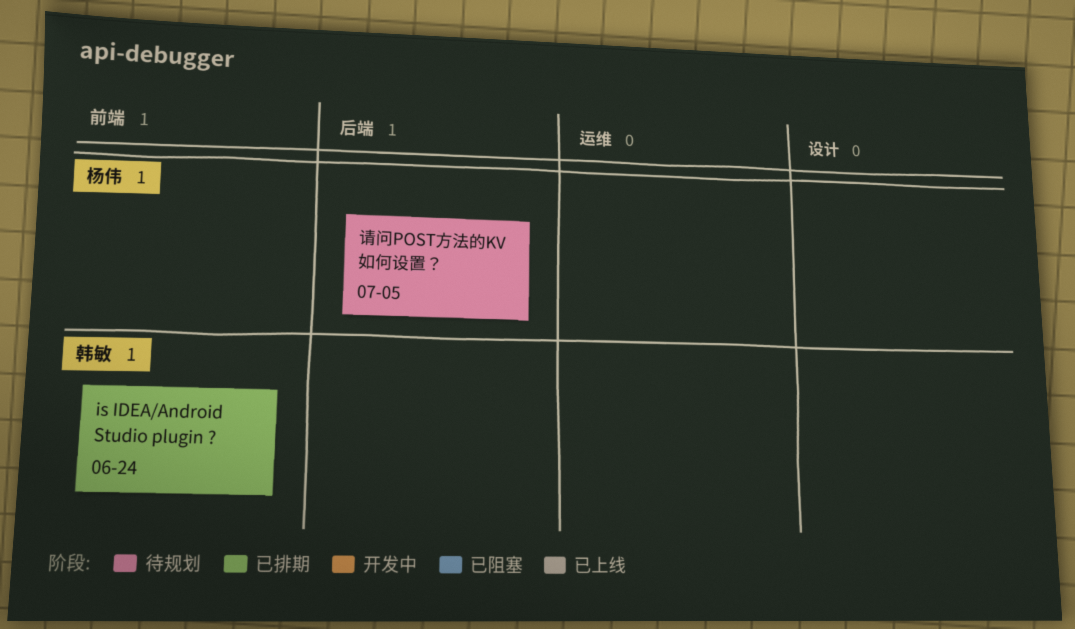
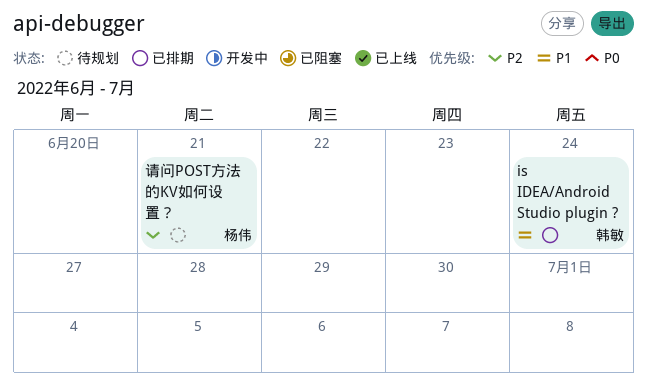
请问POST方法的KV如何设置？, due: Jul 5 -> Jun 21

